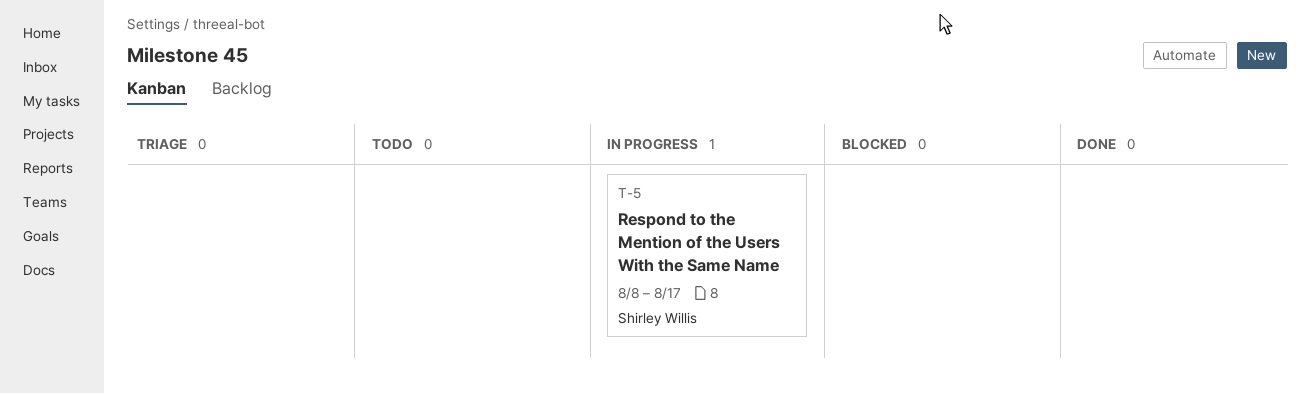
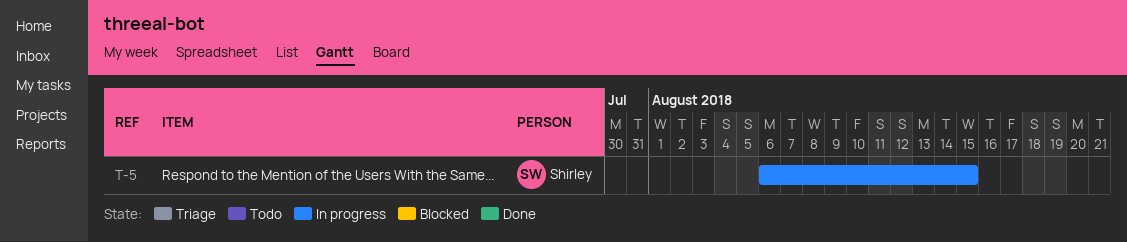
T-5, start: Aug 8 -> Aug 6
T-5, due: Aug 17 -> Aug 15

